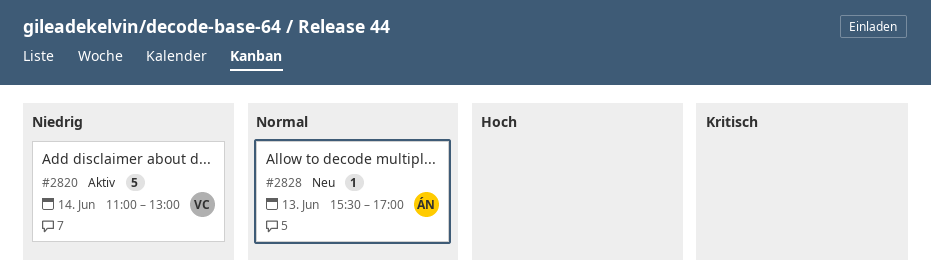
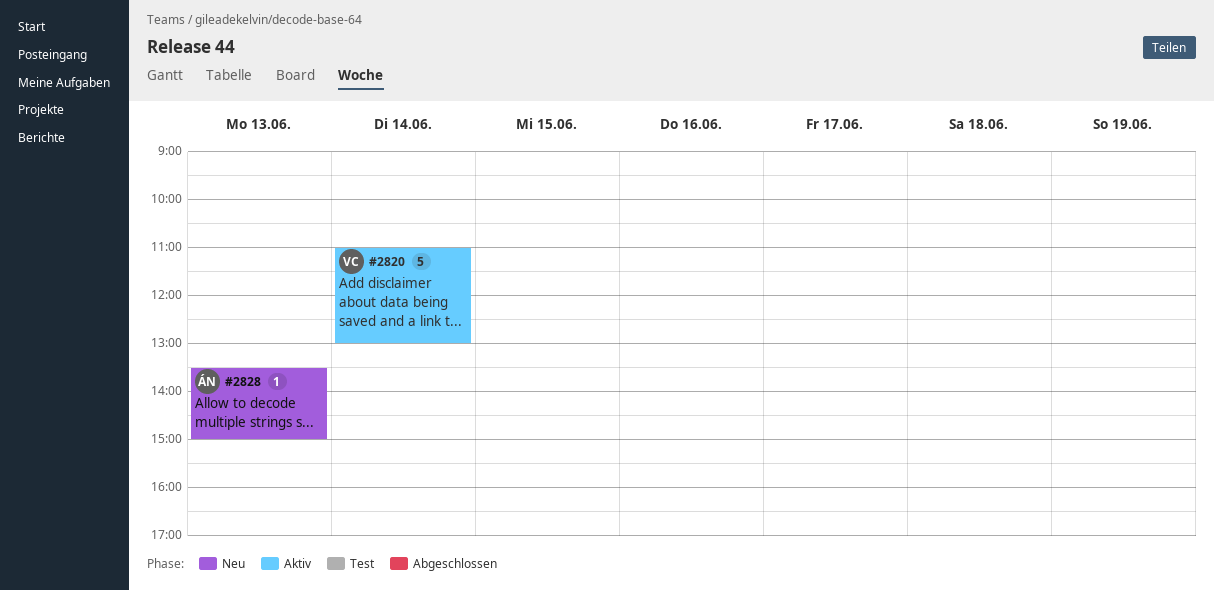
#2828, begins: 15:30 -> 13:30
#2828, ends: 17:00 -> 15:00

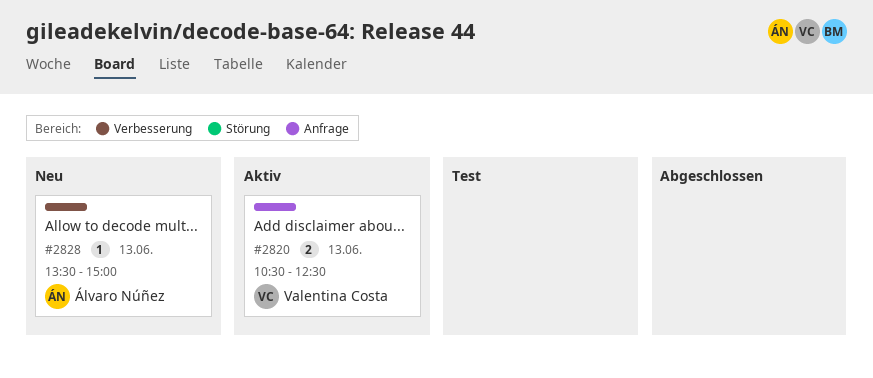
#2820, estimate: 5 -> 2
#2820, day: Jun 14 -> Jun 13
#2820, begins: 11:00 -> 10:30
#2820, ends: 13:00 -> 12:30

